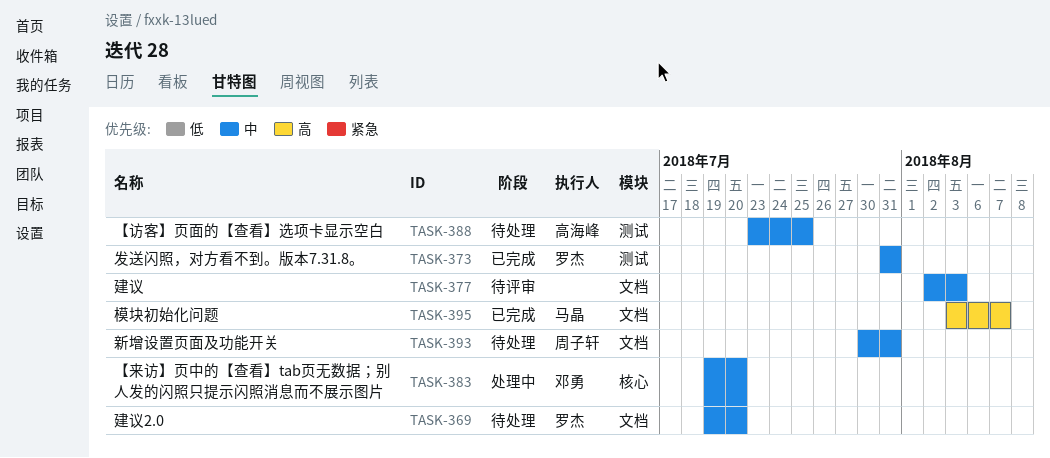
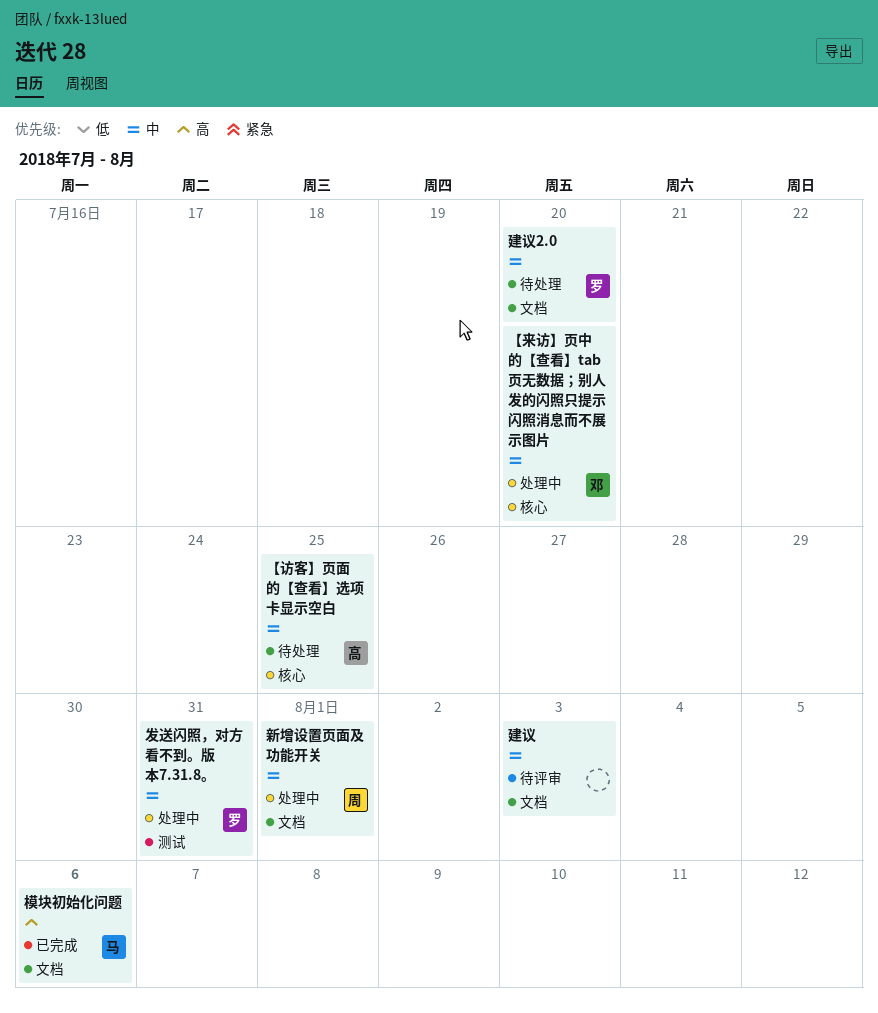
【访客】页面的【查看】选项卡显示空白, label: 测试 -> 核心
发送闪照，对方看不到。版本7.31.8。, status: 已完成 -> 处理中
新增设置页面及功能开关, status: 待处理 -> 处理中
新增设置页面及功能开关, due: Jul 31 -> Aug 1
模块初始化问题, due: Aug 7 -> Aug 6

